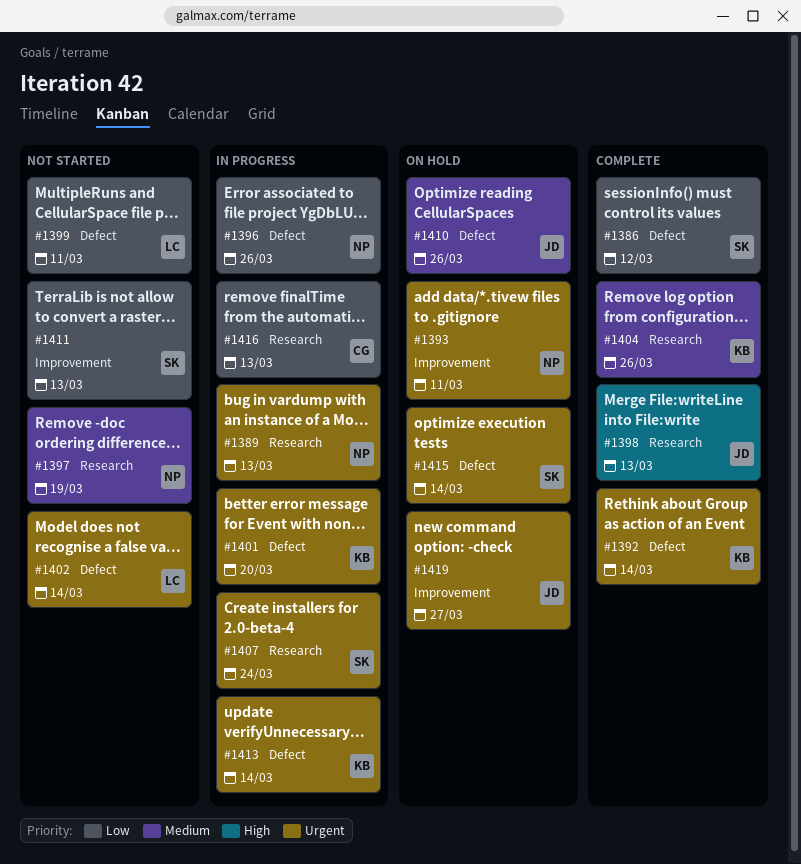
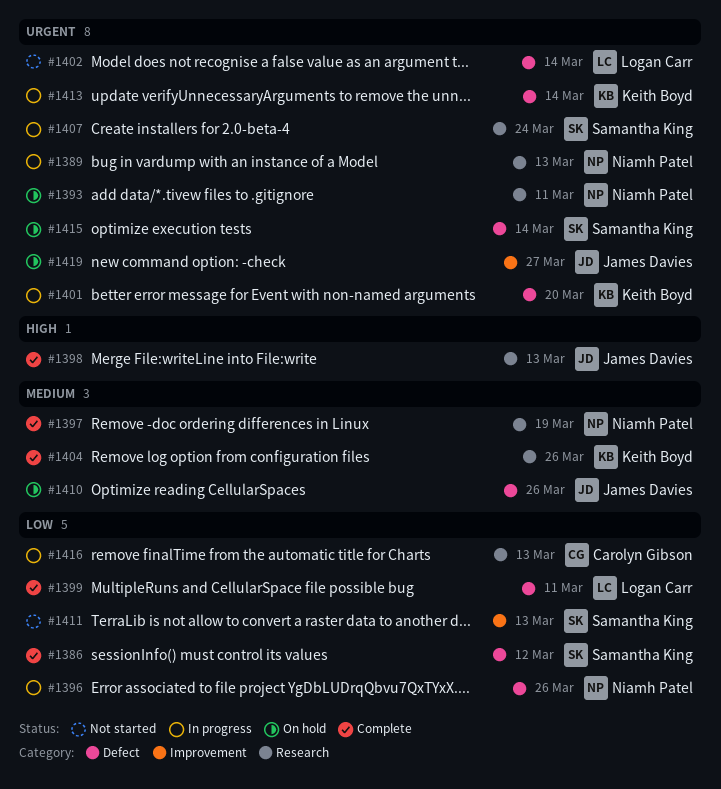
#1392: present -> none
#1393, label: Improvement -> Research
#1397, status: Not started -> Complete
#1399, status: Not started -> Complete

